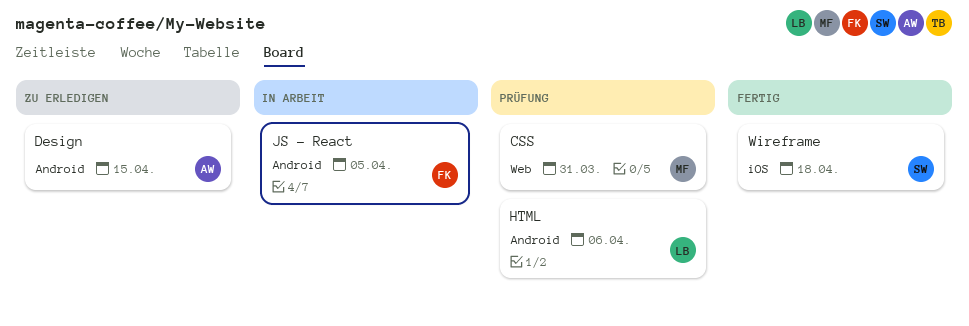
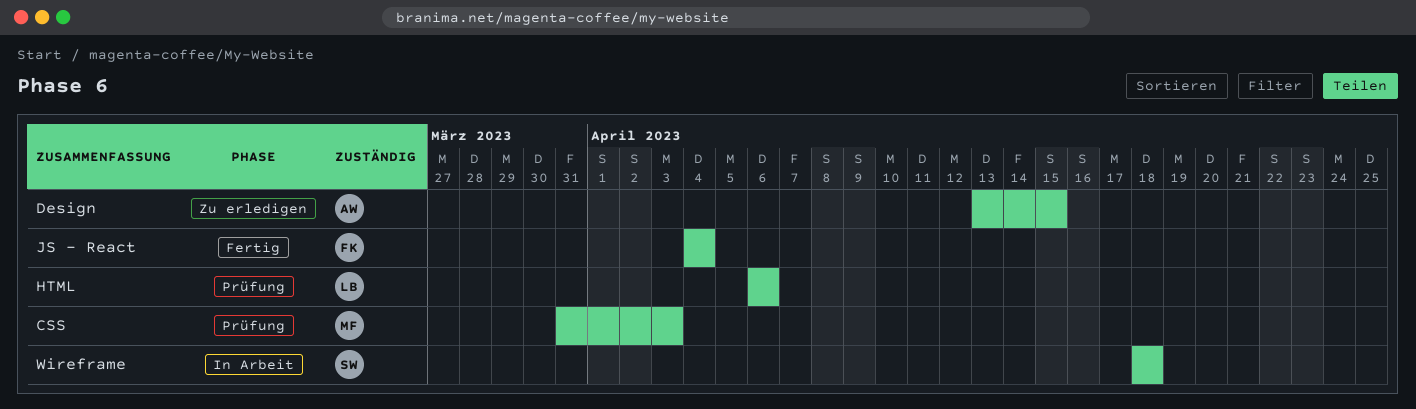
CSS, due: Mar 31 -> Apr 3
JS - React, status: In Arbeit -> Fertig
JS - React, due: Apr 5 -> Apr 4
Wireframe, status: Fertig -> In Arbeit

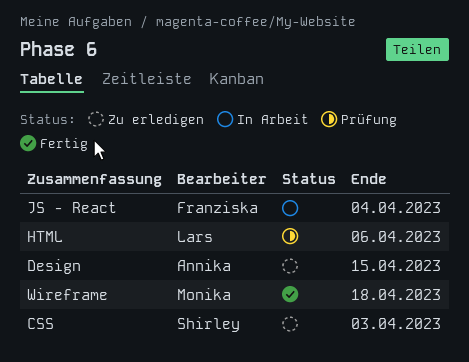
CSS, status: Prüfung -> Zu erledigen
CSS, owner: Monika -> Shirley
JS - React, status: Fertig -> In Arbeit
Wireframe, status: In Arbeit -> Fertig
Wireframe, owner: Shirley -> Monika

